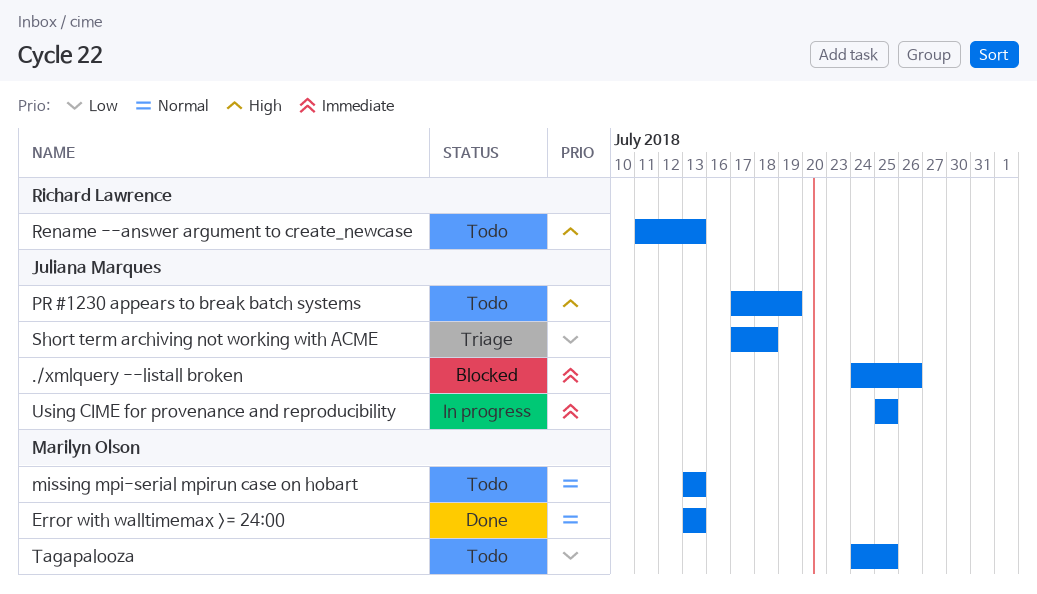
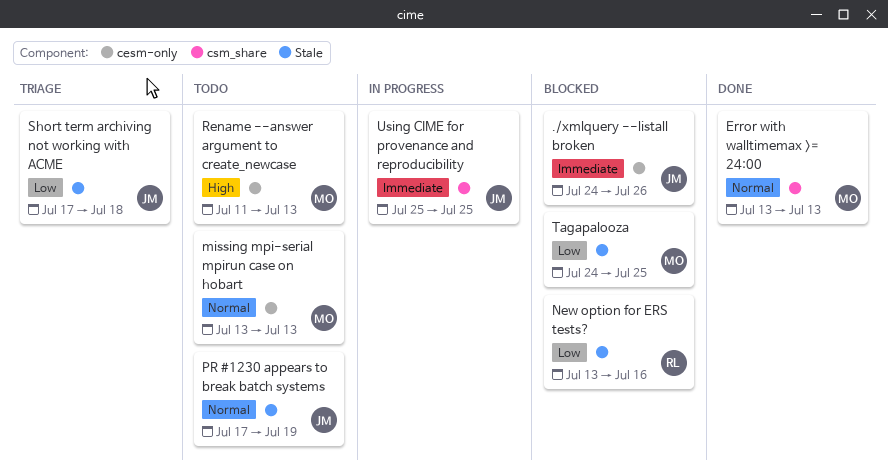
New option for ERS tests?: none -> present
PR #1230 appears to break batch systems, priority: High -> Normal
Rename --answer argument to create_newcase, owner: Richard Lawrence -> Marilyn Olson
Tagapalooza, status: Todo -> Blocked

